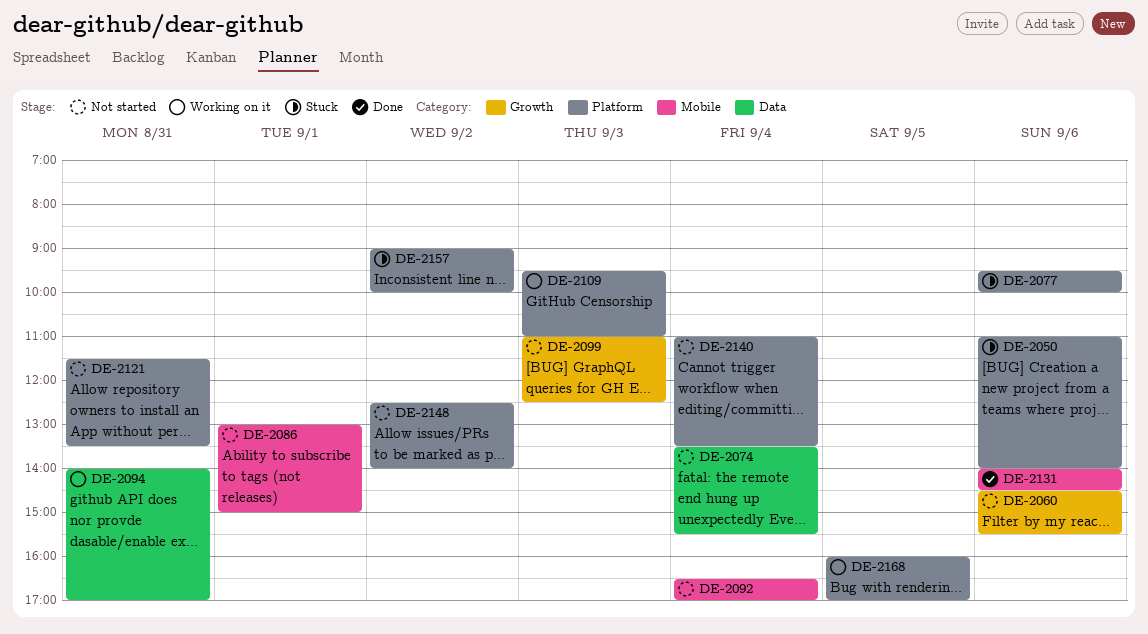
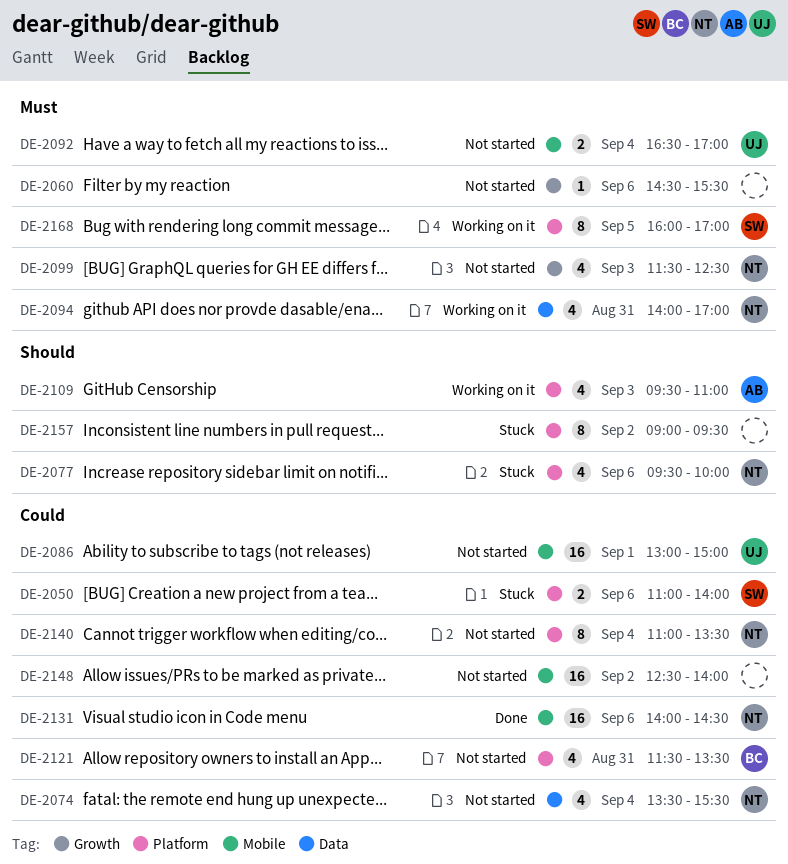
DE-2099, begins: 11:00 -> 11:30
DE-2148, label: Platform -> Mobile
DE-2157, ends: 10:00 -> 09:30

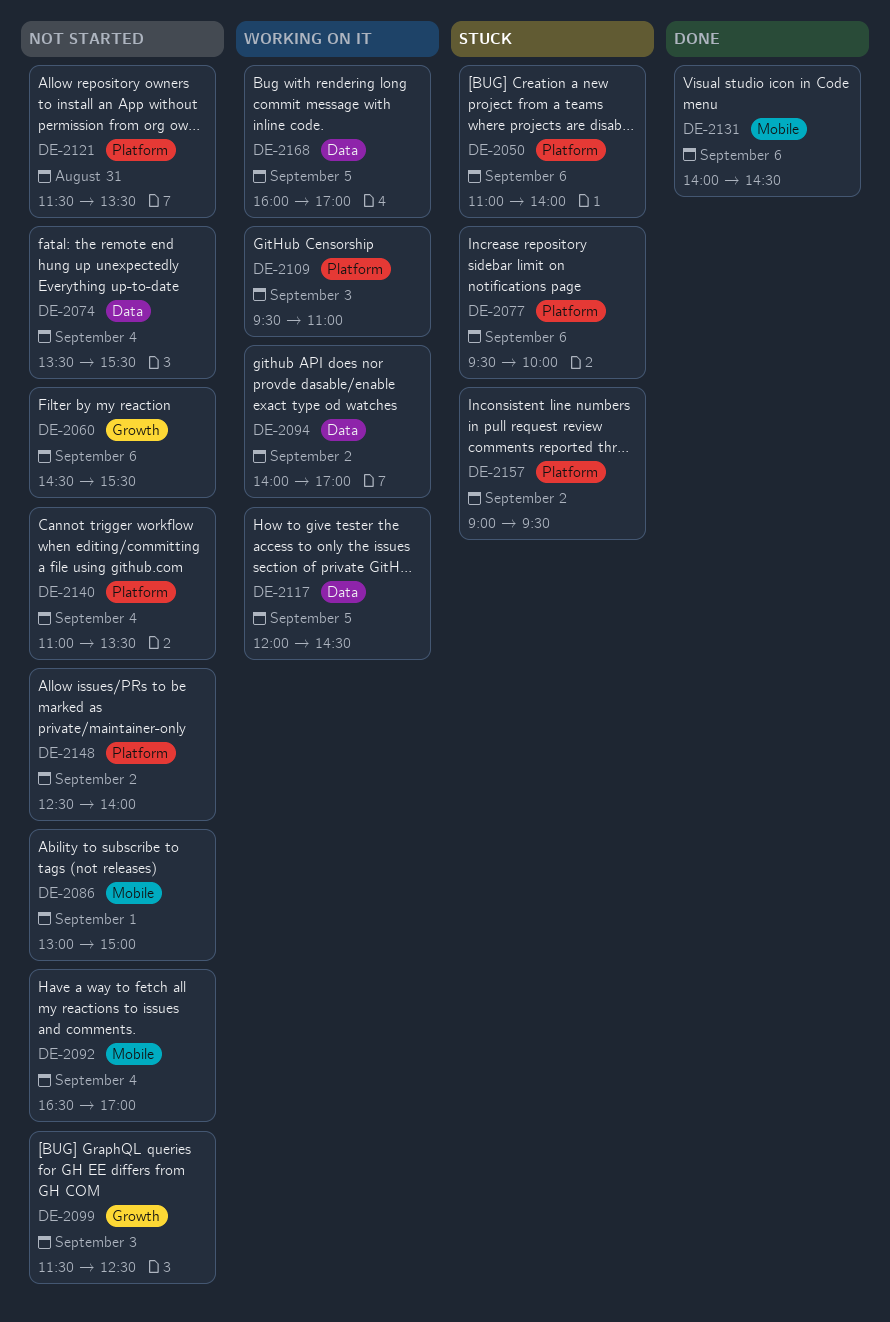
DE-2094, day: Aug 31 -> Sep 2
DE-2117: none -> present
DE-2148, label: Mobile -> Platform
DE-2168, label: Platform -> Data

